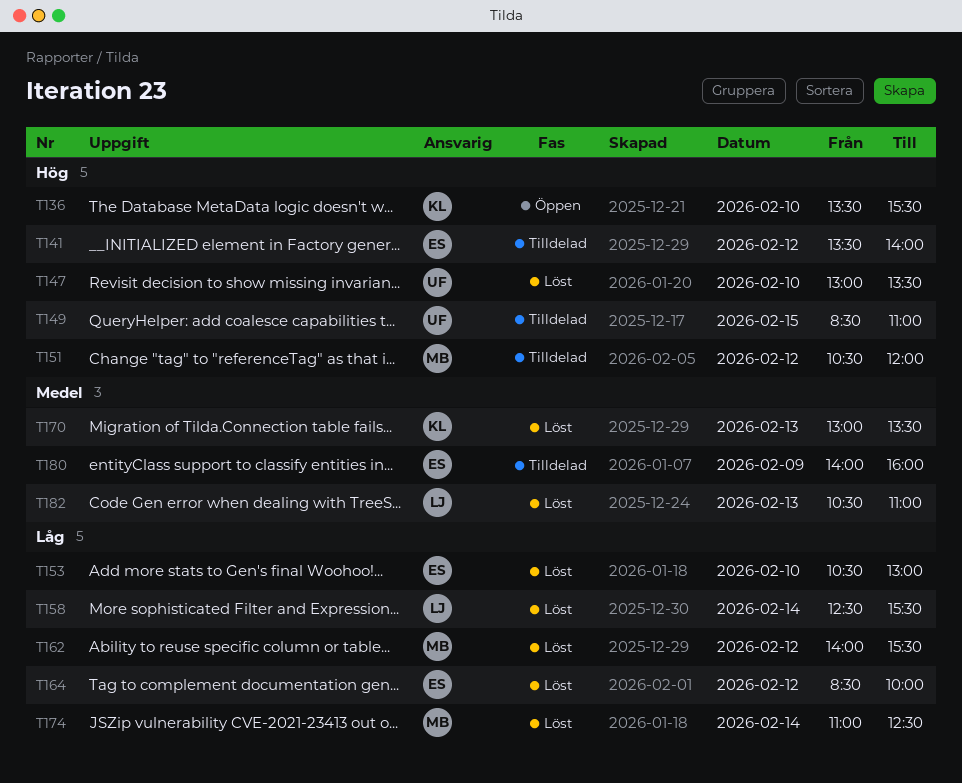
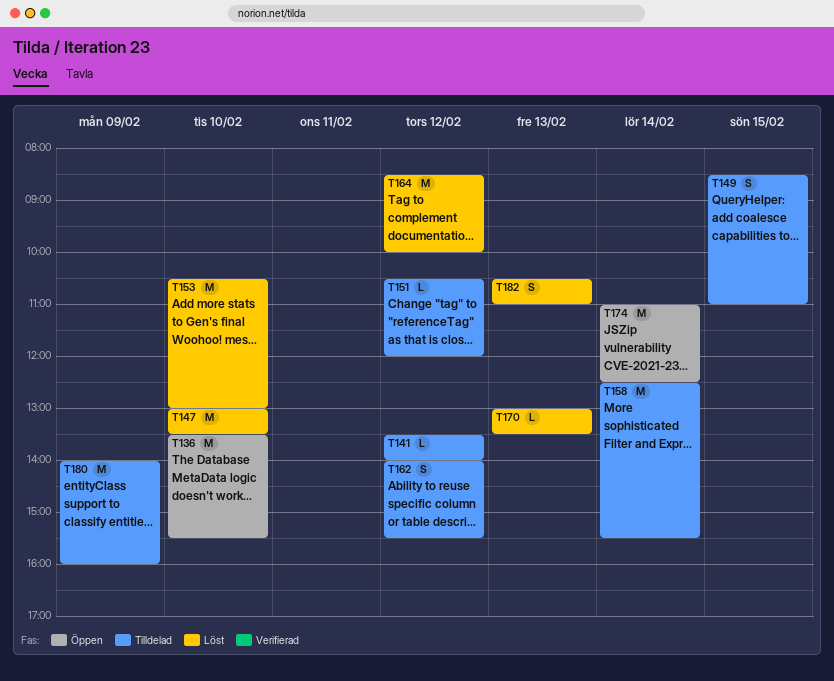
T158, status: Löst -> Tilldelad
T162, status: Löst -> Tilldelad
T174, status: Löst -> Öppen

